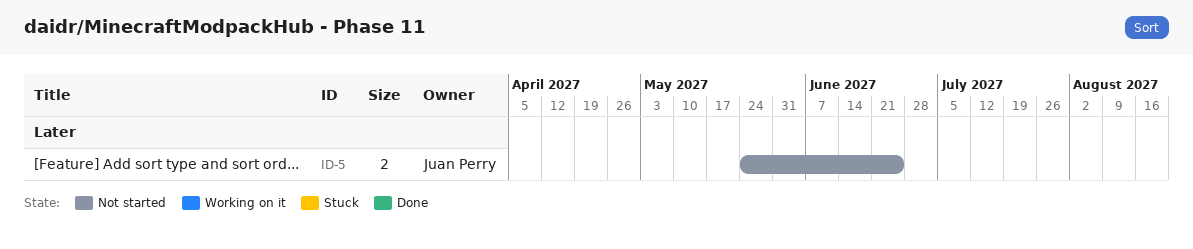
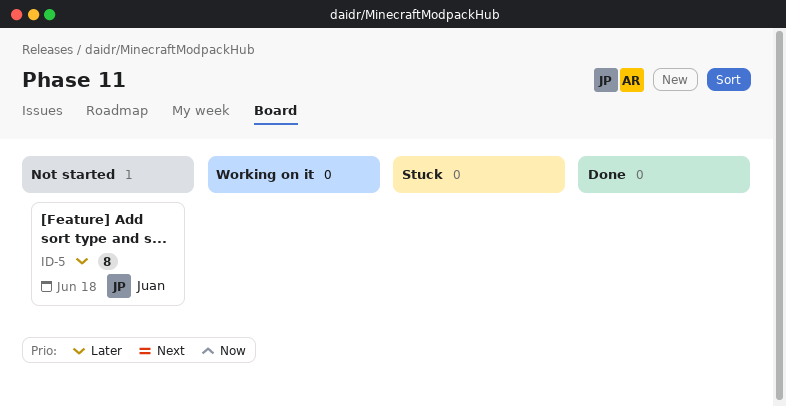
ID-5, estimate: 2 -> 8
ID-5, due: Jun 25 -> Jun 18

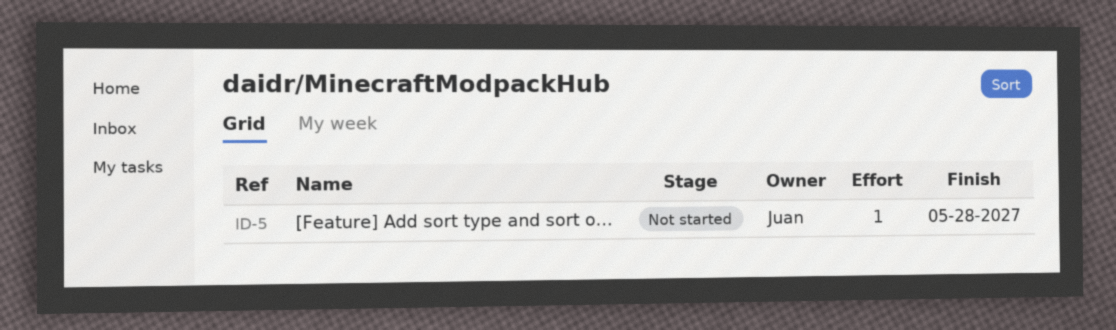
ID-5, estimate: 8 -> 1
ID-5, due: Jun 18 -> May 28

